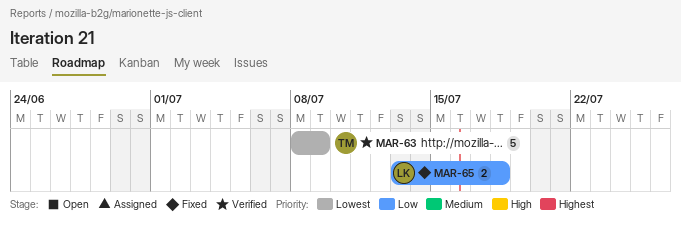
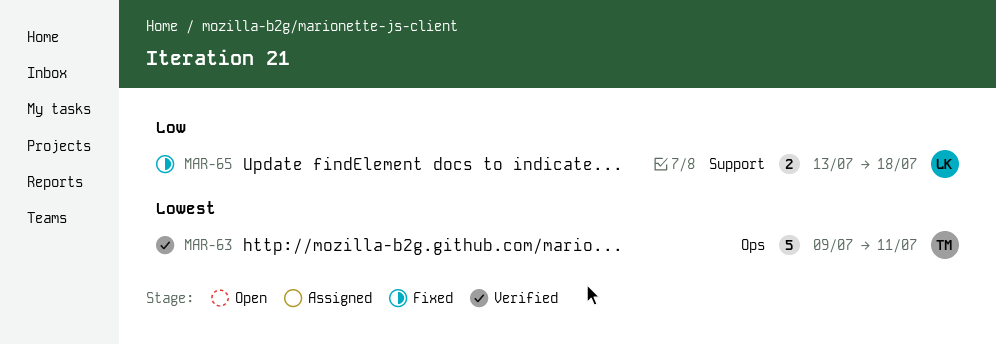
MAR-63, start: Jul 8 -> Jul 9
MAR-63, due: Jul 9 -> Jul 11

